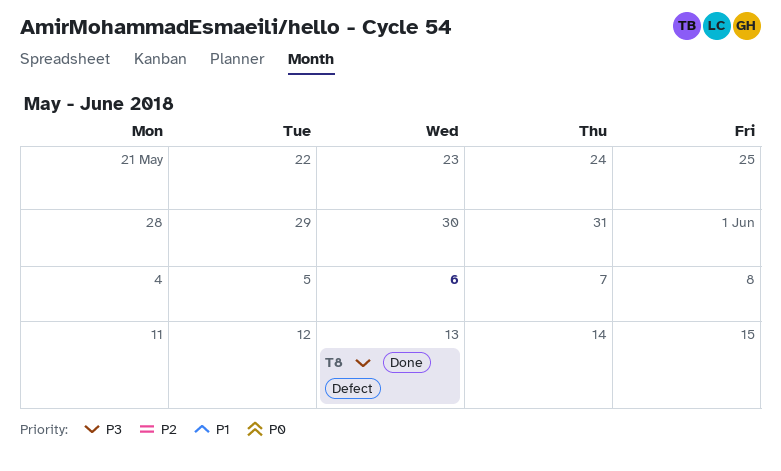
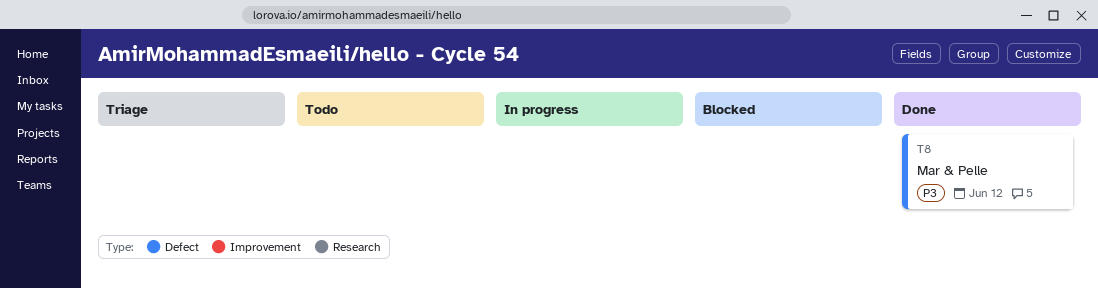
T8, due: Jun 13 -> Jun 12

